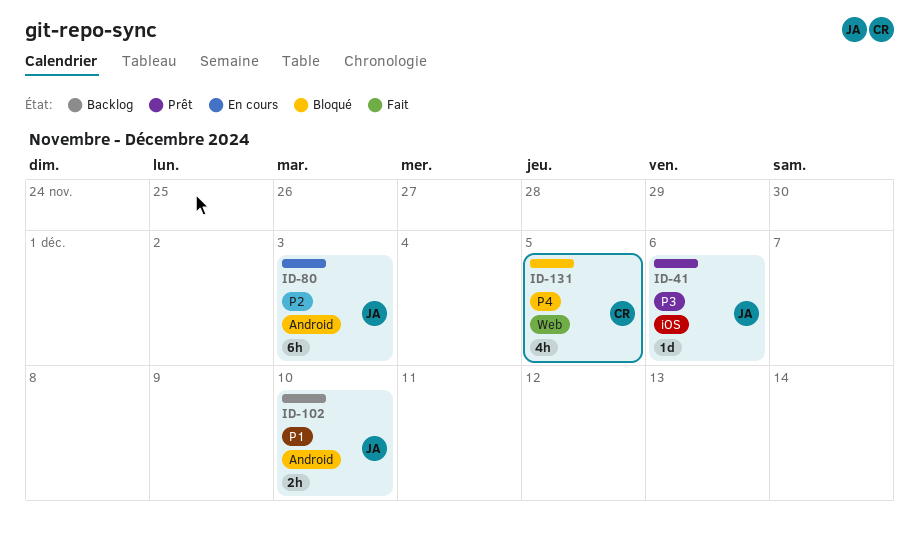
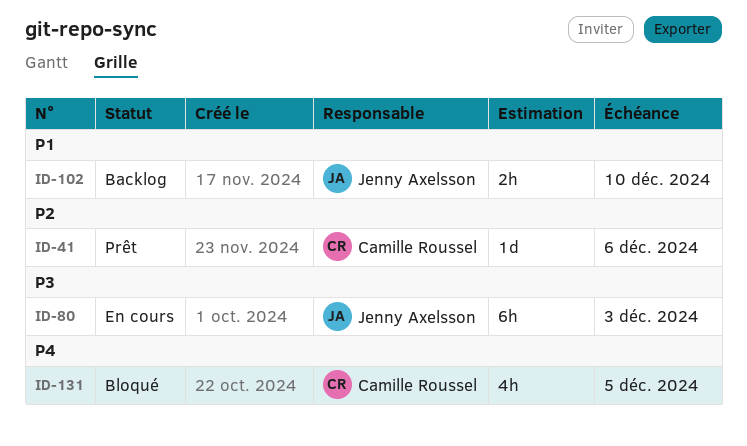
ID-41, owner: Jenny Axelsson -> Camille Roussel
ID-41, priority: P3 -> P2
ID-80, priority: P2 -> P3

